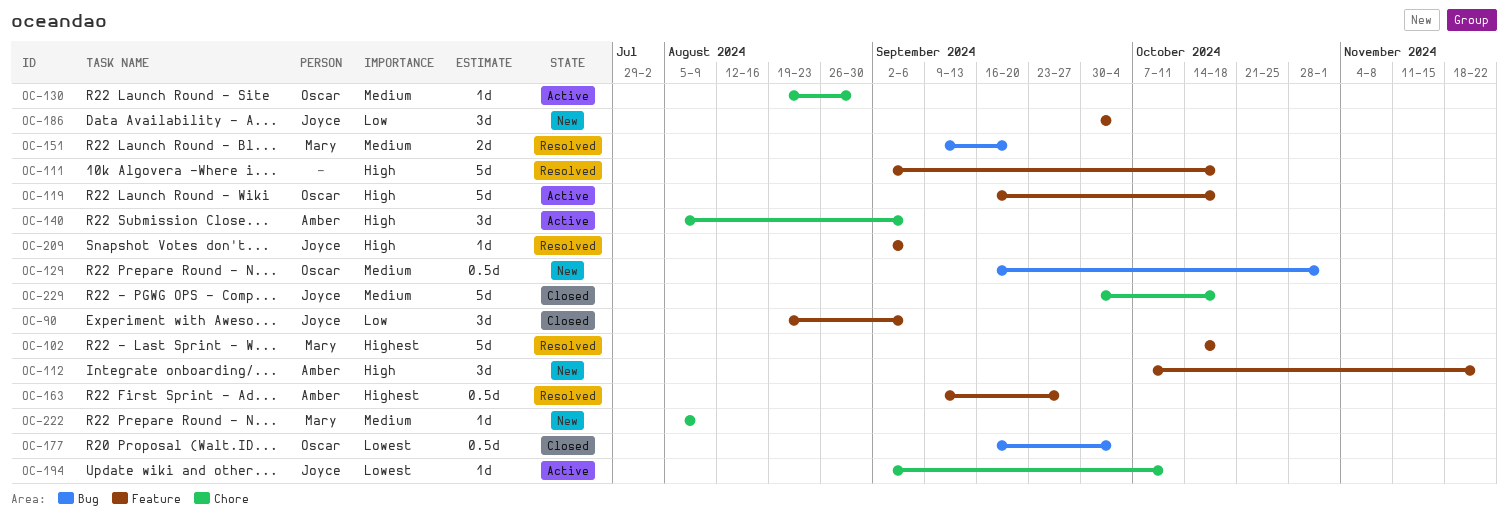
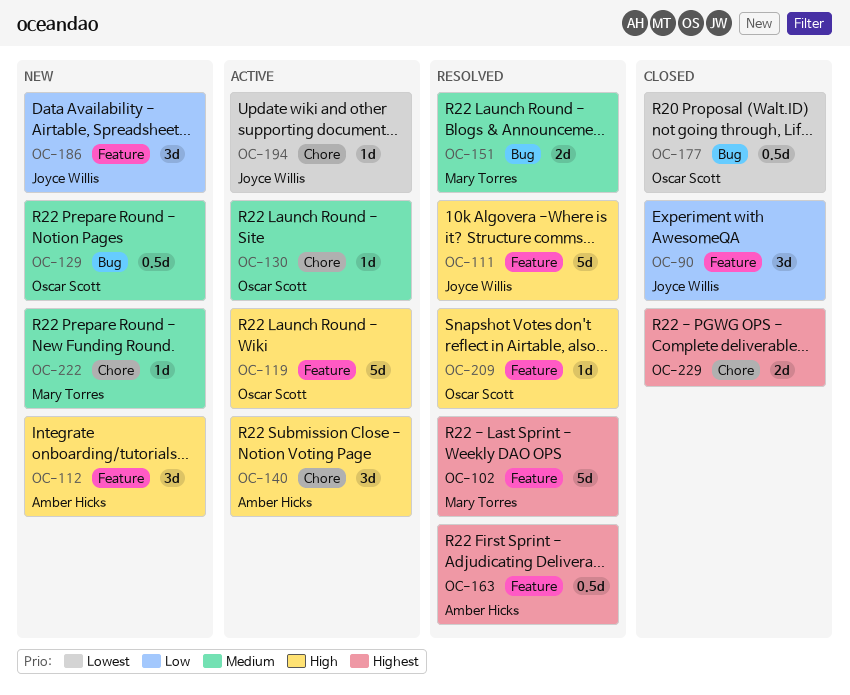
OC-111, owner: none -> Joyce Willis
OC-209, owner: Joyce Willis -> Oscar Scott
OC-229, owner: Joyce Willis -> none
OC-229, priority: Medium -> Highest
OC-229, estimate: 5d -> 2d

